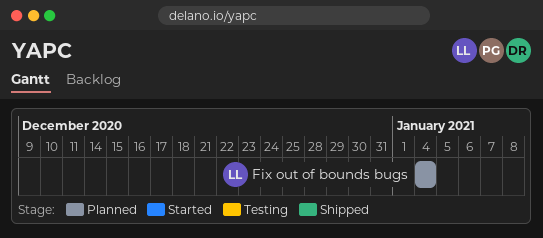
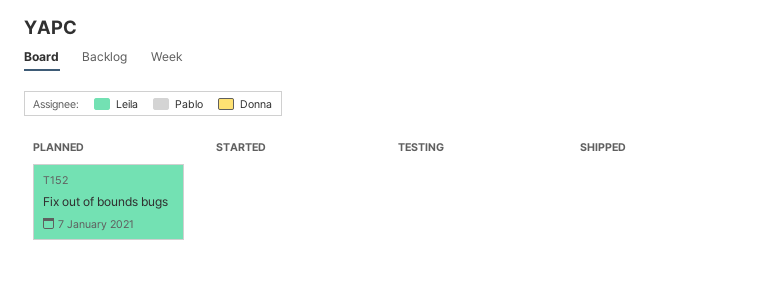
Fix out of bounds bugs, due: Jan 4 -> Jan 7

